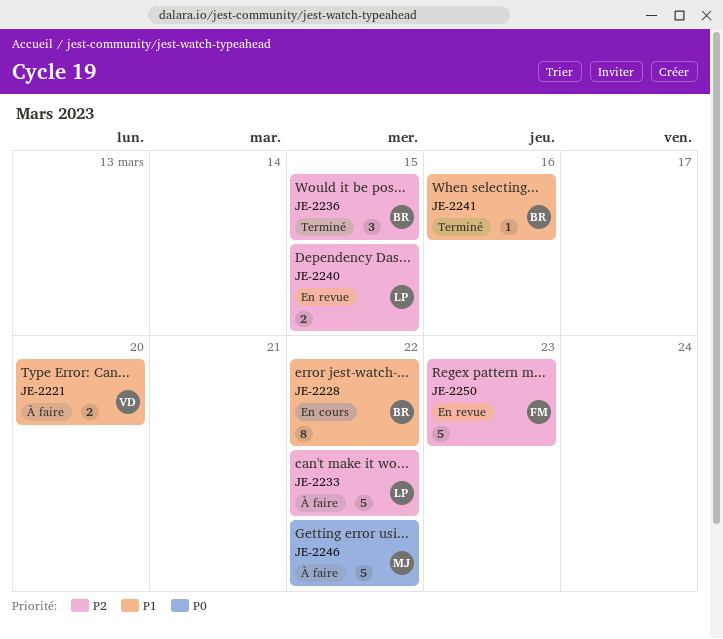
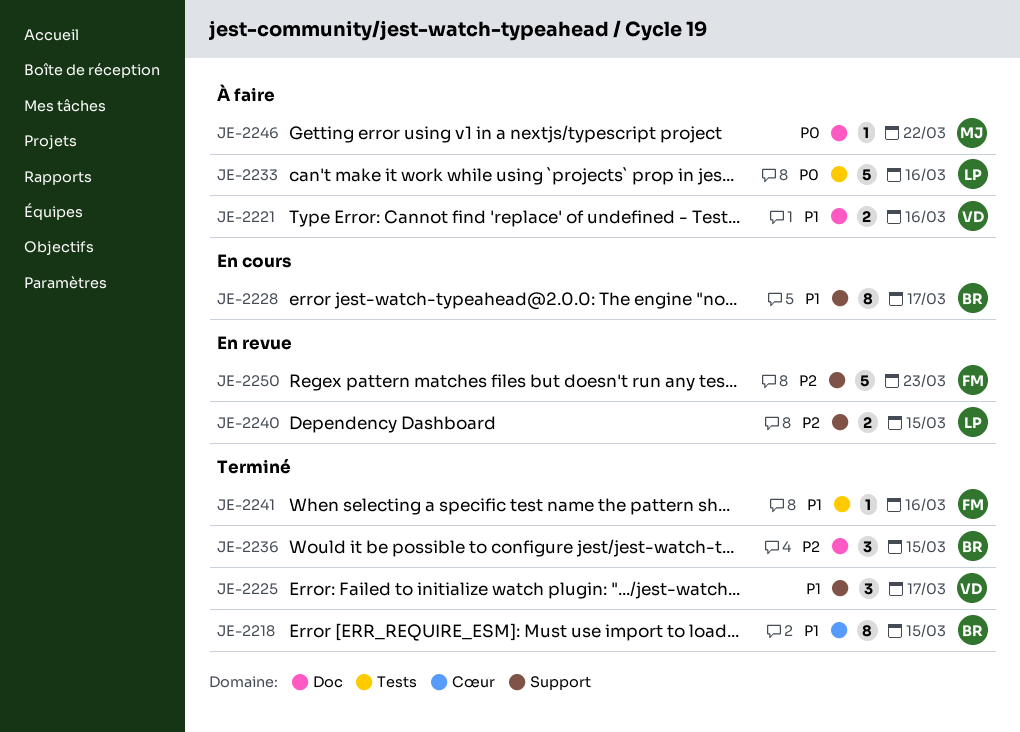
JE-2218: none -> present
JE-2221, due: Mar 20 -> Mar 16
JE-2225: none -> present
JE-2228, due: Mar 22 -> Mar 17
JE-2233, priority: P2 -> P0
JE-2233, due: Mar 22 -> Mar 16
JE-2241, owner: BR -> FM
JE-2246, estimate: 5 -> 1

